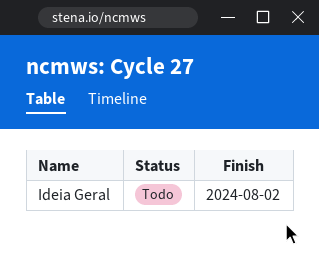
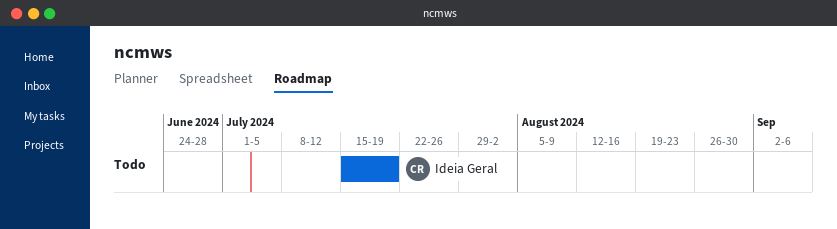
Ideia Geral, due: Aug 2 -> Jul 19

